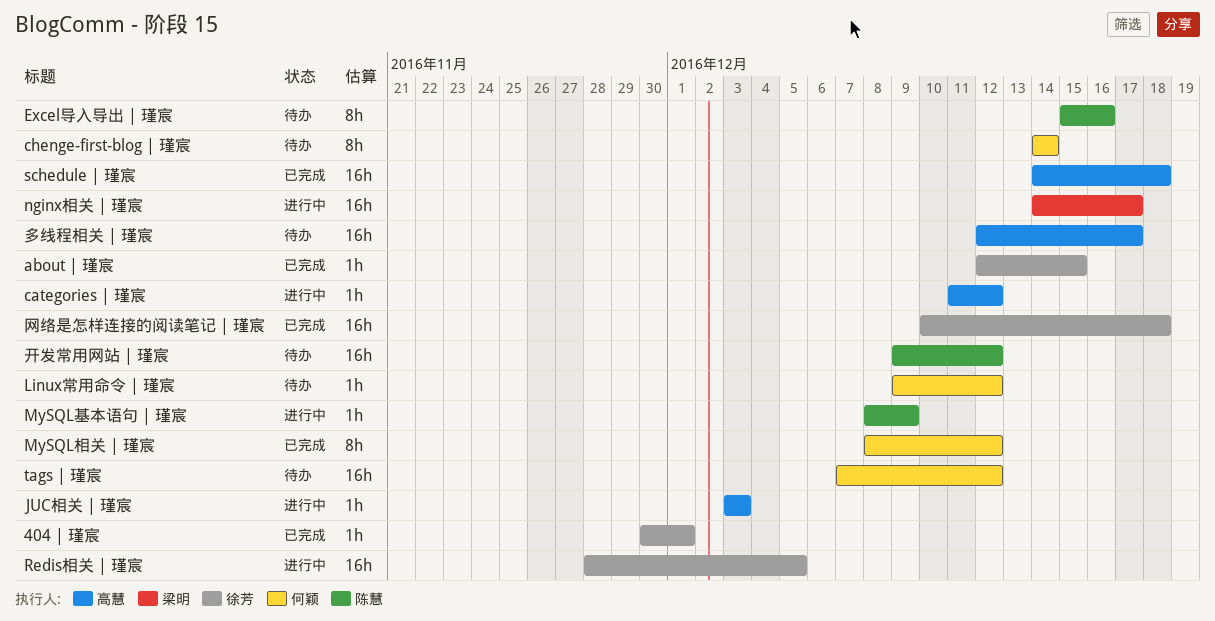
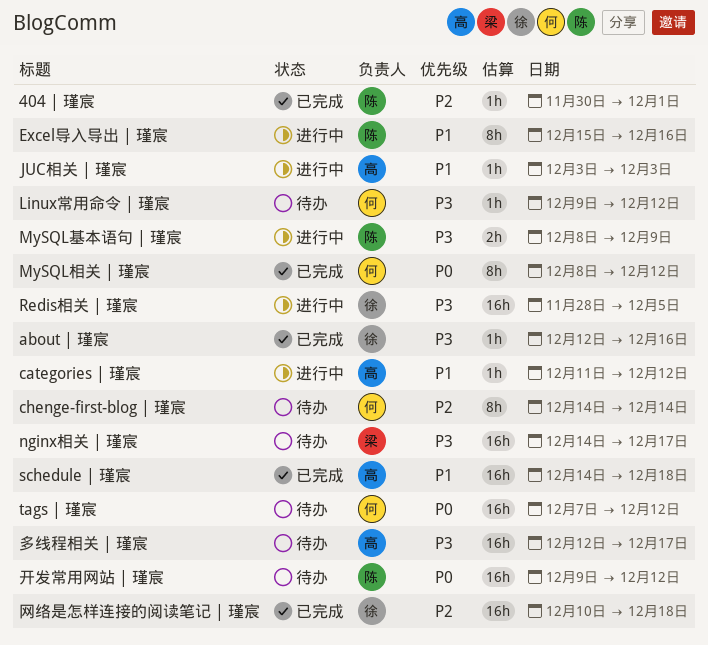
404 | 瑾宸, owner: 徐芳 -> 陈慧
about | 瑾宸, due: Dec 15 -> Dec 16
Excel导入导出 | 瑾宸, status: 待办 -> 进行中
MySQL基本语句 | 瑾宸, estimate: 1h -> 2h
nginx相关 | 瑾宸, status: 进行中 -> 待办

